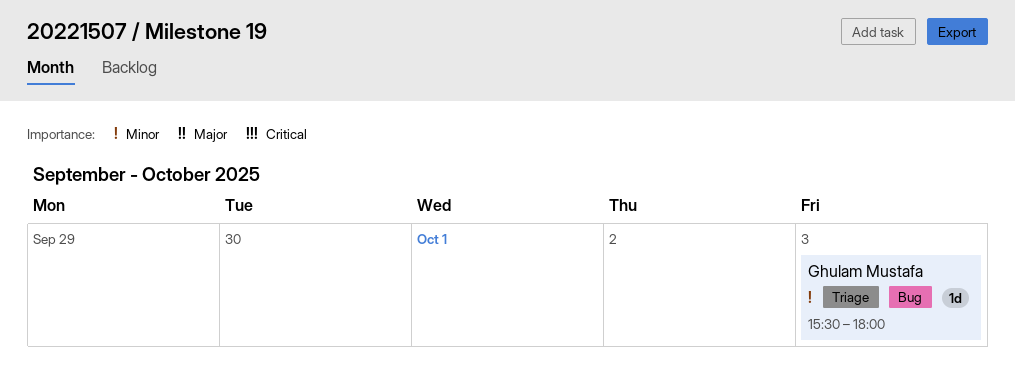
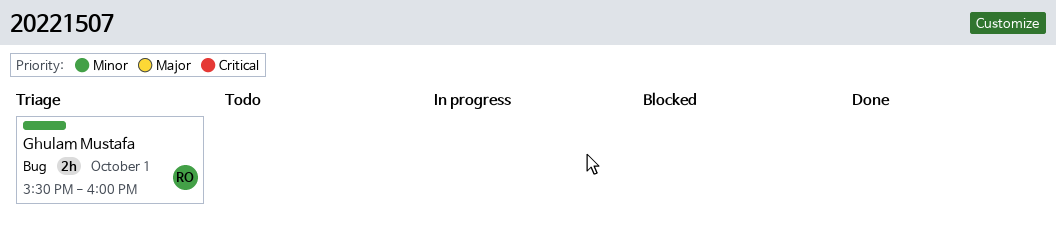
Ghulam Mustafa, estimate: 1d -> 2h
Ghulam Mustafa, day: Oct 3 -> Oct 1
Ghulam Mustafa, ends: 18:00 -> 16:00

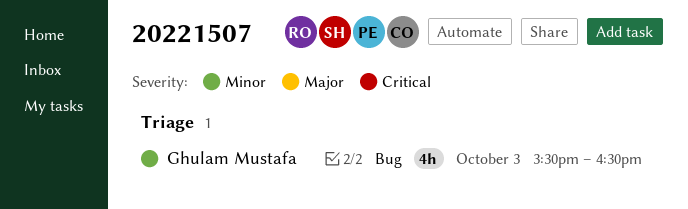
Ghulam Mustafa, estimate: 2h -> 4h
Ghulam Mustafa, day: Oct 1 -> Oct 3
Ghulam Mustafa, ends: 16:00 -> 16:30

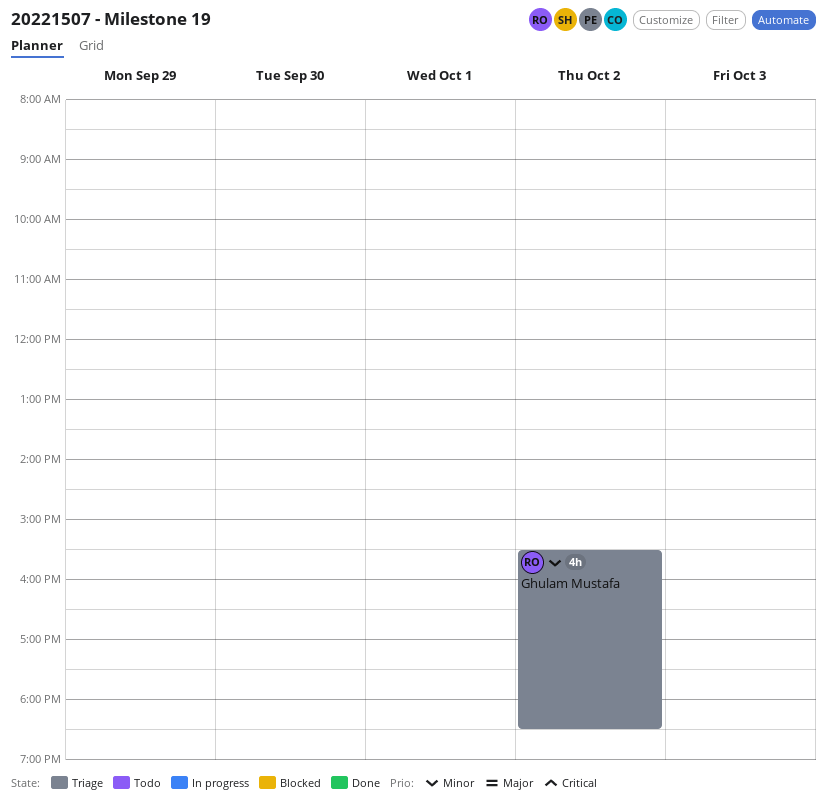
Ghulam Mustafa, day: Oct 3 -> Oct 2
Ghulam Mustafa, ends: 16:30 -> 18:30

